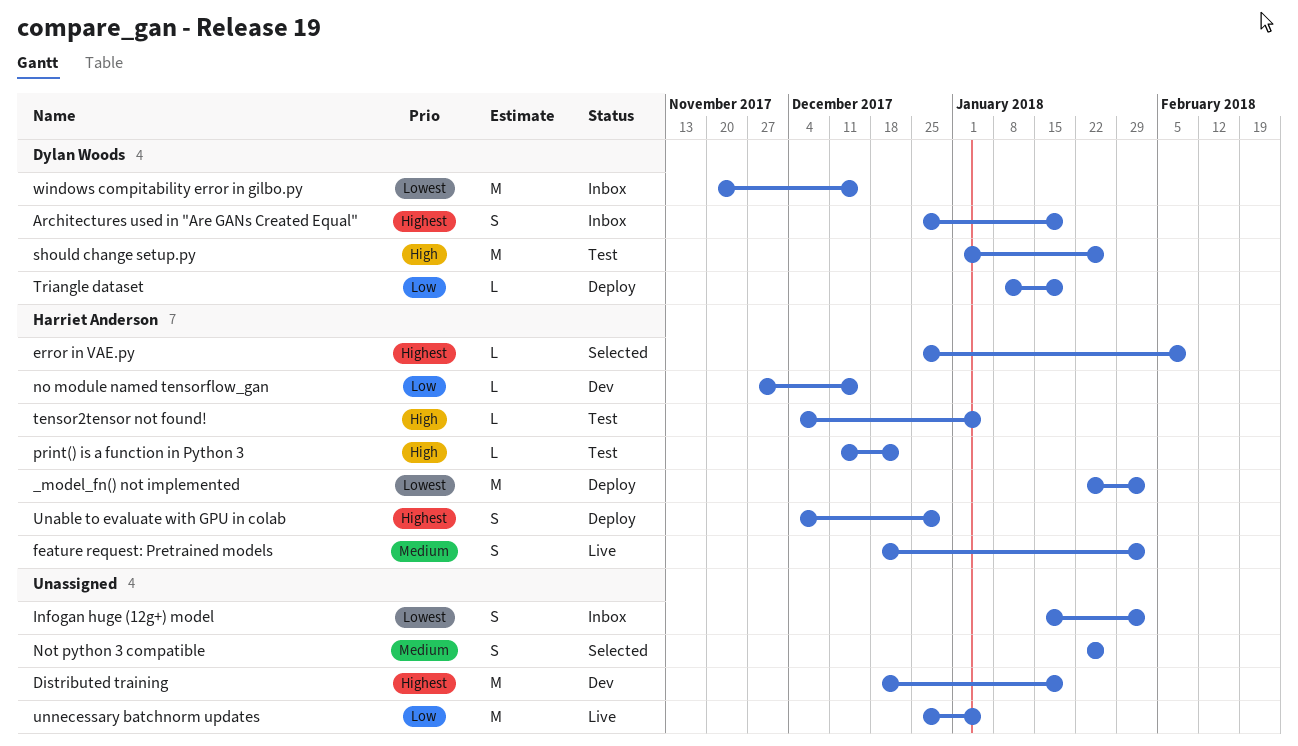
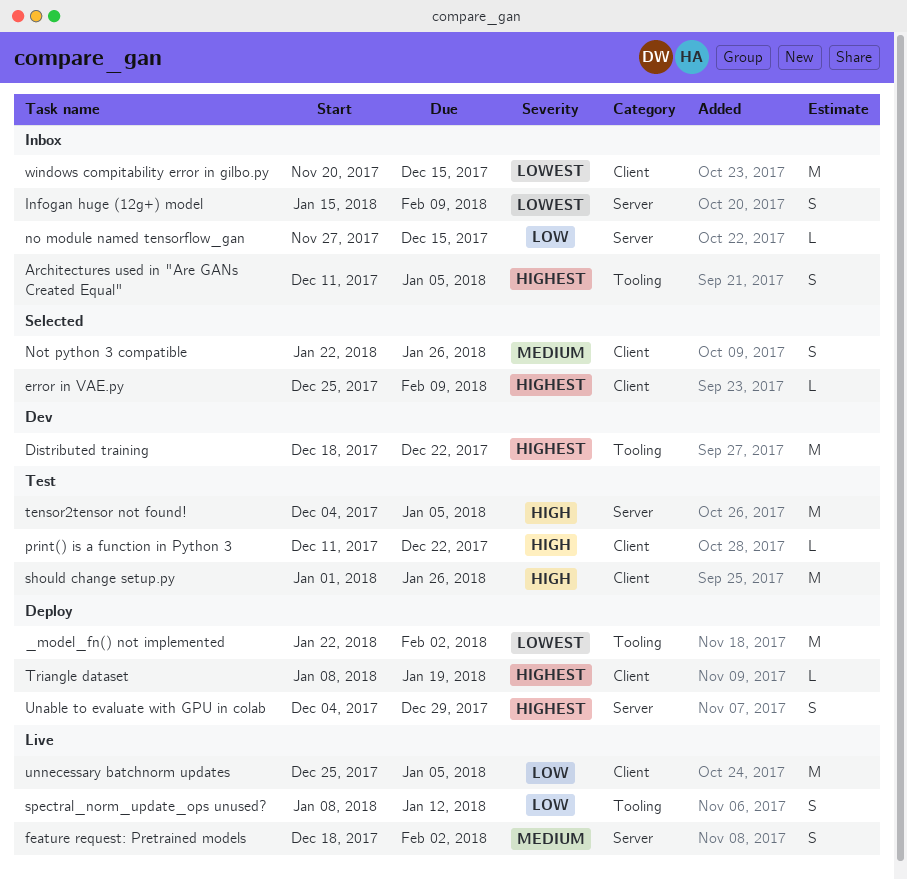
Architectures used in "Are GANs Created Equal", start: Dec 25 -> Dec 11
Architectures used in "Are GANs Created Equal", due: Jan 19 -> Jan 5
Distributed training, due: Jan 19 -> Dec 22
Infogan huge (12g+) model, due: Feb 2 -> Feb 9
no module named tensorflow_gan, status: Dev -> Inbox
spectral_norm_update_ops unused?: none -> present
tensor2tensor not found!, estimate: L -> M
Triangle dataset, priority: Low -> Highest

